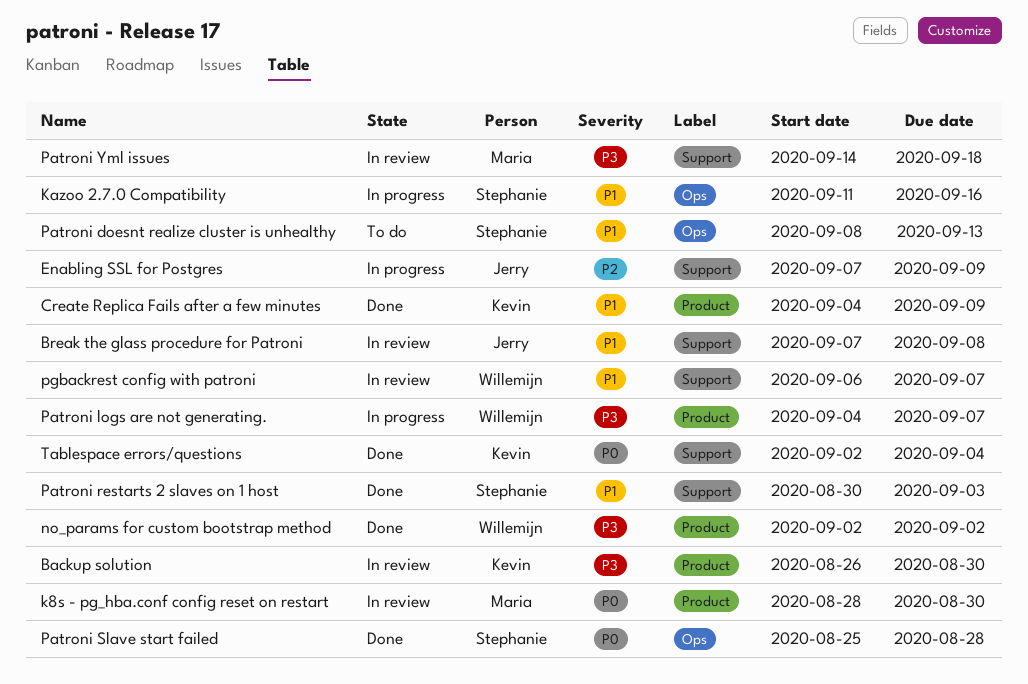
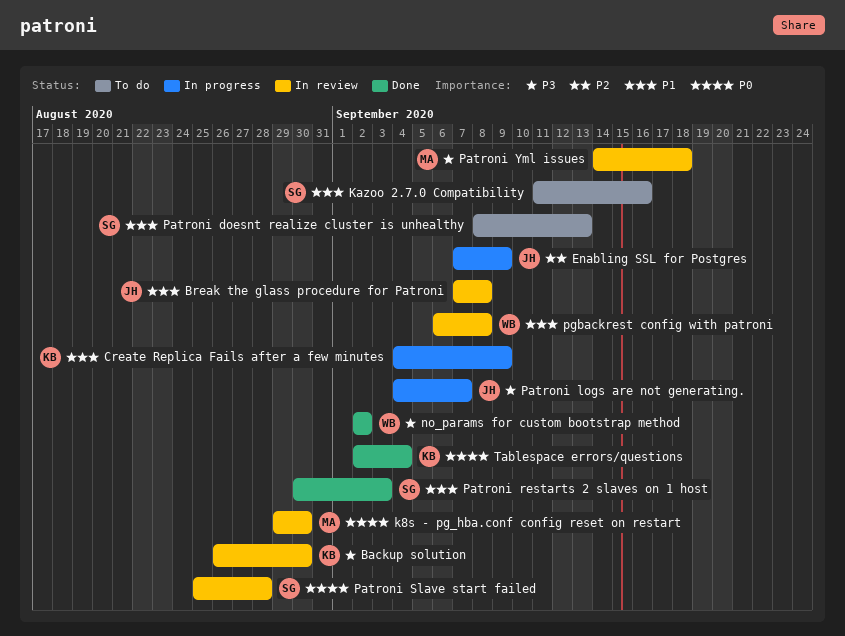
Create Replica Fails after a few minutes, status: Done -> In progress
k8s - pg_hba.conf config reset on restart, start: Aug 28 -> Aug 29
Kazoo 2.7.0 Compatibility, status: In progress -> To do
Patroni logs are not generating., owner: Willemijn -> Jerry
Patroni Slave start failed, status: Done -> In review
pgbackrest config with patroni, due: Sep 7 -> Sep 8

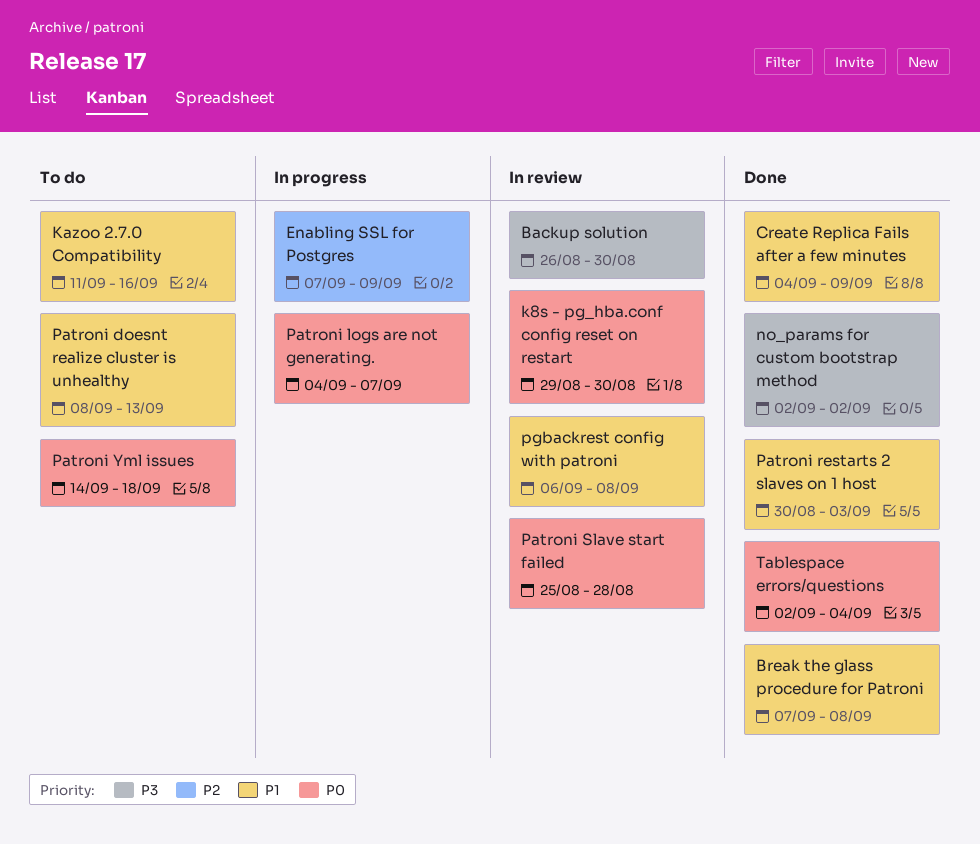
Break the glass procedure for Patroni, status: In review -> Done
Create Replica Fails after a few minutes, status: In progress -> Done
Patroni logs are not generating., priority: P3 -> P0
Patroni Yml issues, status: In review -> To do
Patroni Yml issues, priority: P3 -> P0

